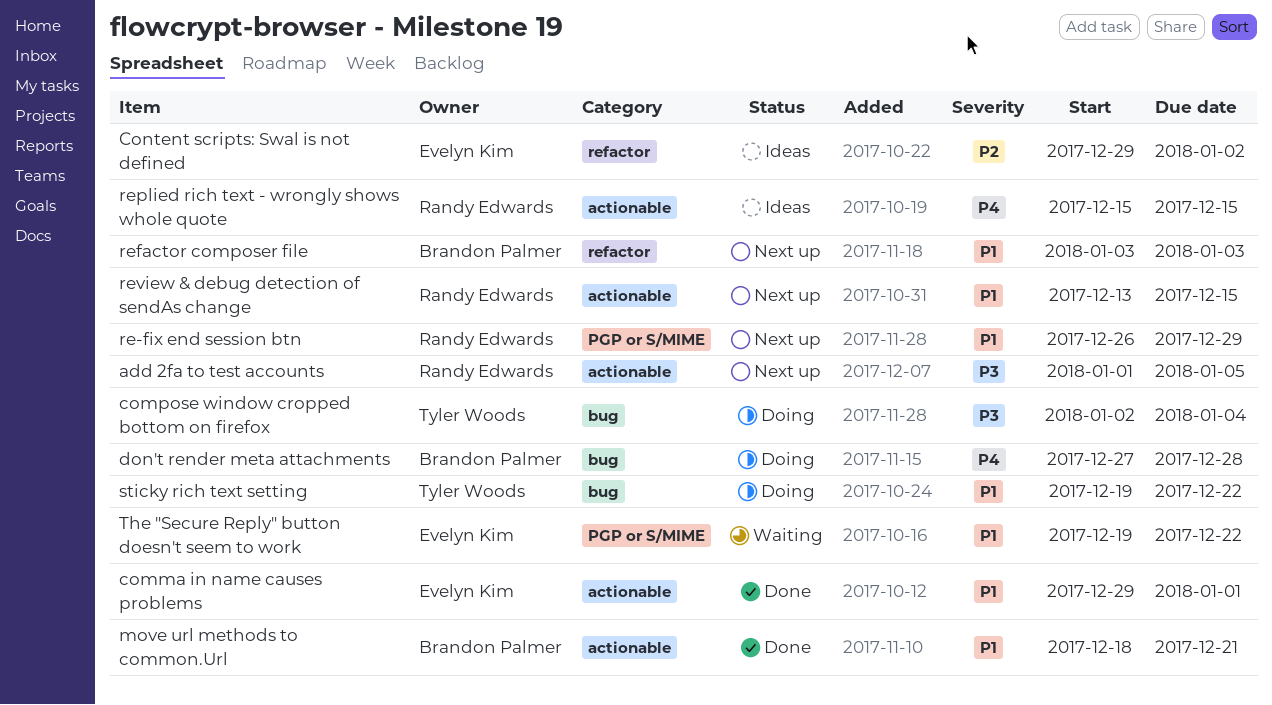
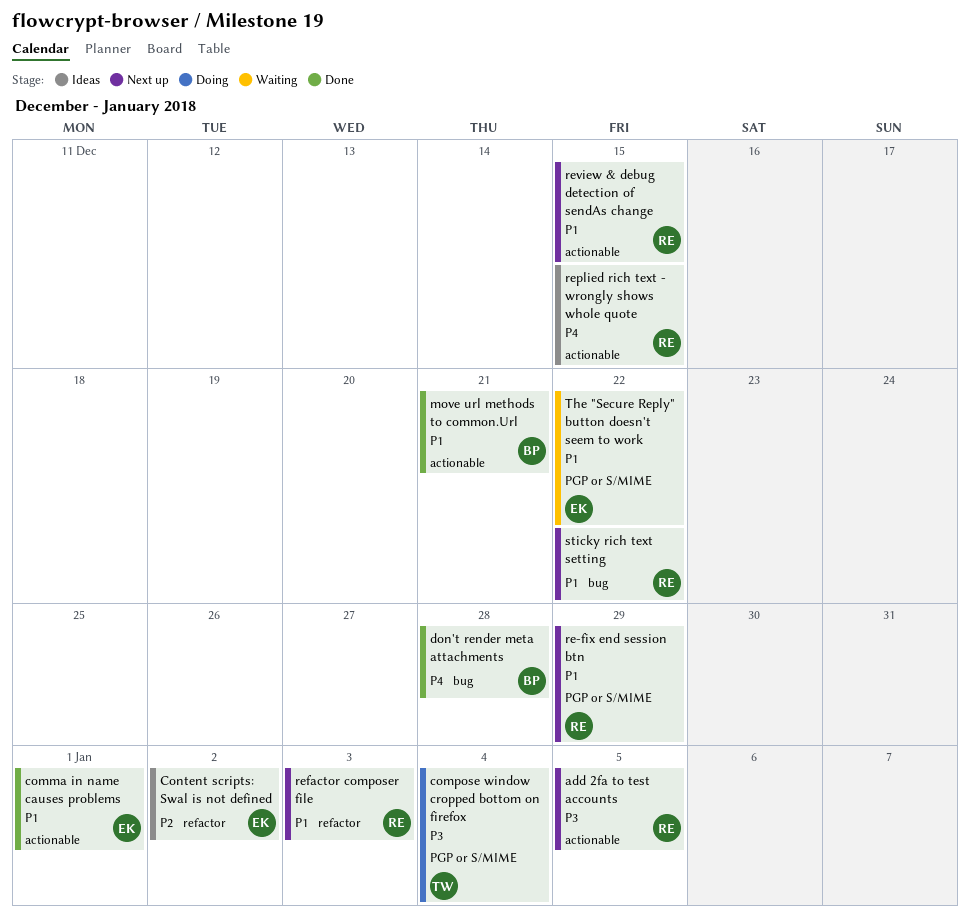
compose window cropped bottom on firefox, label: bug -> PGP or S/MIME
don't render meta attachments, status: Doing -> Done
refactor composer file, owner: Brandon Palmer -> Randy Edwards
sticky rich text setting, status: Doing -> Next up
sticky rich text setting, owner: Tyler Woods -> Randy Edwards

